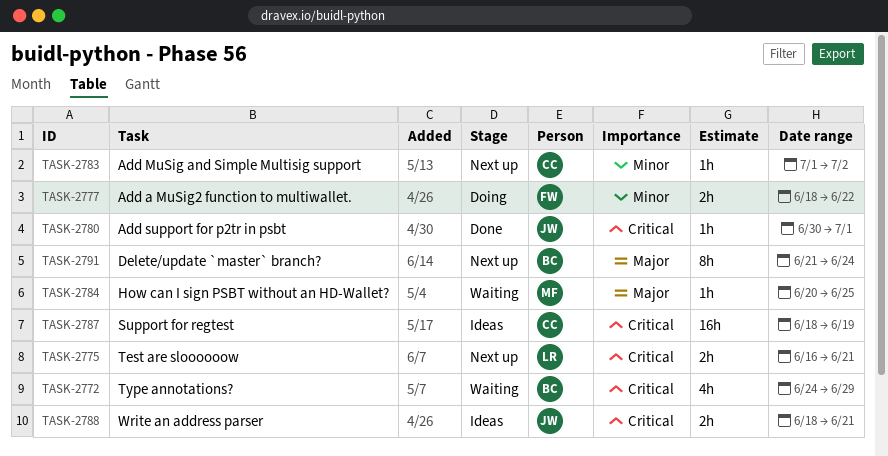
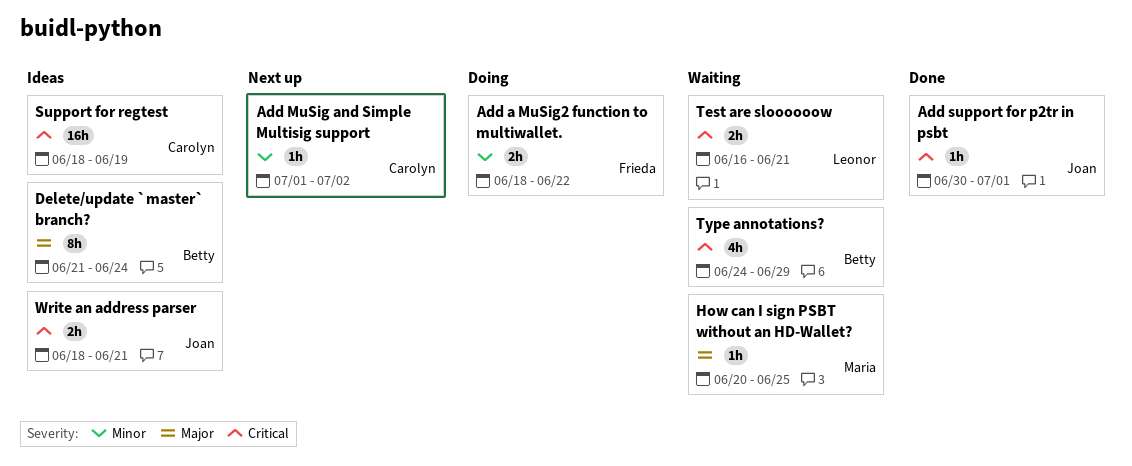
Delete/update `master` branch?, status: Next up -> Ideas
Test are sloooooow, status: Next up -> Waiting

